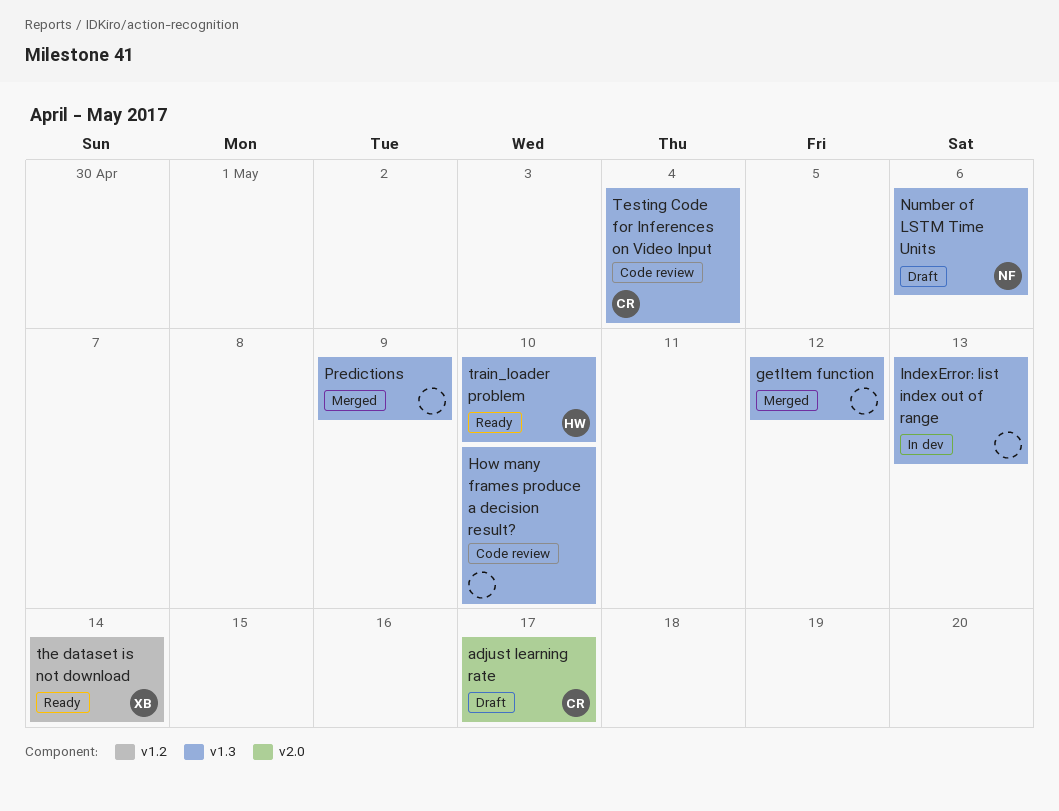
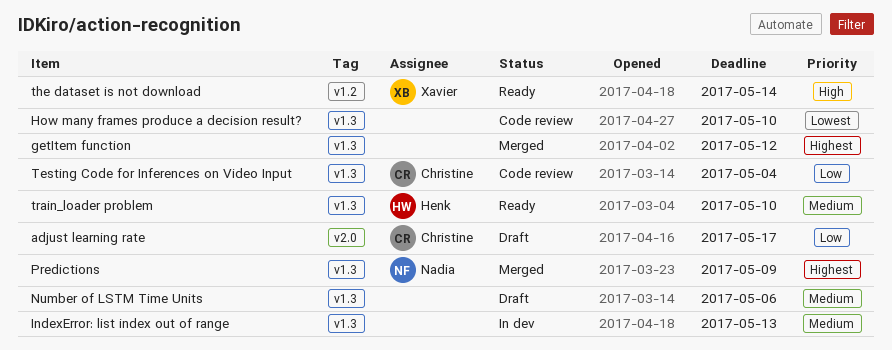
Number of LSTM Time Units, owner: Nadia -> none
Predictions, owner: none -> Nadia

